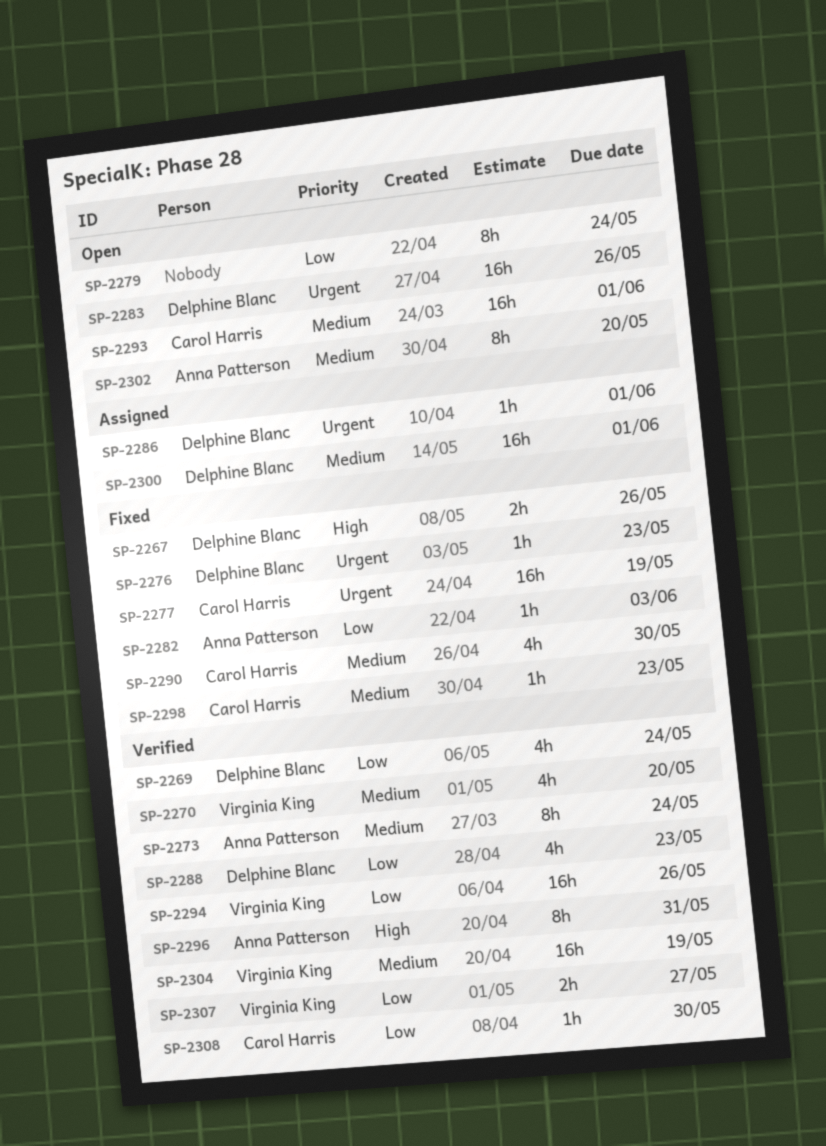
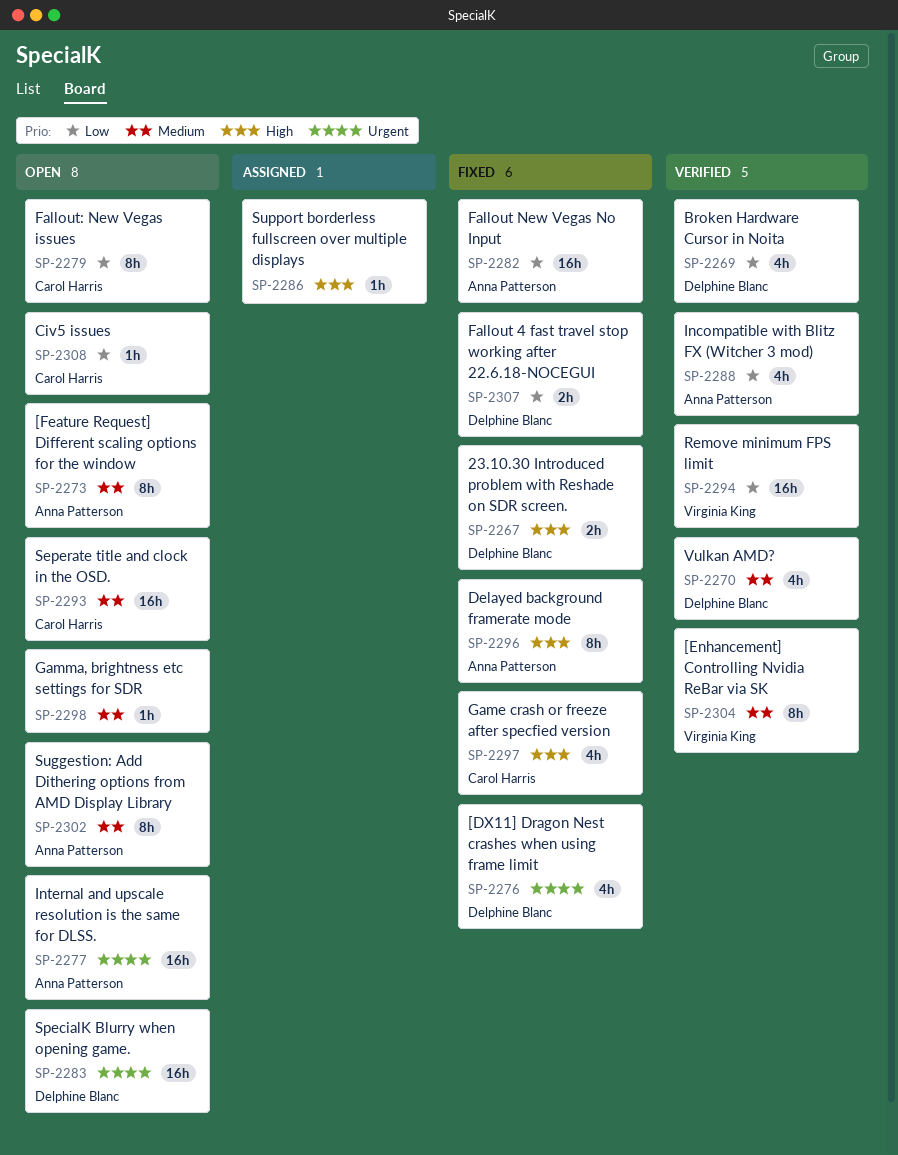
SP-2270, owner: Virginia King -> Delphine Blanc
SP-2273, status: Verified -> Open
SP-2276, estimate: 1h -> 4h
SP-2277, status: Fixed -> Open
SP-2277, owner: Carol Harris -> Anna Patterson
SP-2279, owner: none -> Carol Harris
SP-2282, estimate: 1h -> 16h
SP-2286, owner: Delphine Blanc -> none
SP-2286, priority: Urgent -> High
SP-2288, owner: Delphine Blanc -> Anna Patterson
SP-2290: present -> none
SP-2296, status: Verified -> Fixed
SP-2297: none -> present
SP-2298, status: Fixed -> Open
SP-2298, owner: Carol Harris -> none
SP-2300: present -> none
SP-2304, estimate: 16h -> 8h
SP-2307, status: Verified -> Fixed
SP-2307, owner: Virginia King -> Delphine Blanc
SP-2308, status: Verified -> Open

